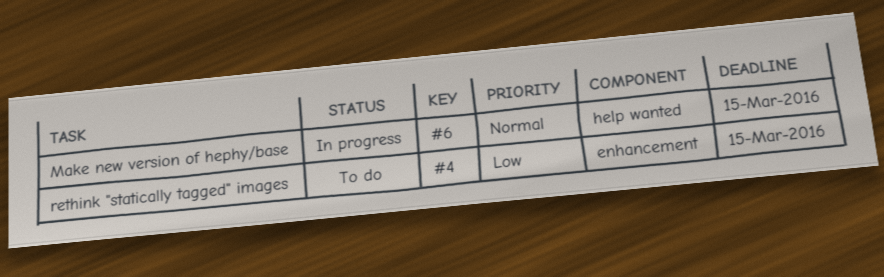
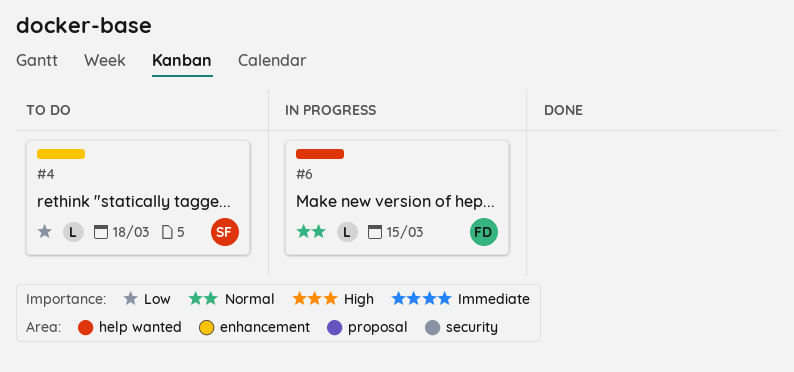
#4, due: Mar 15 -> Mar 18

